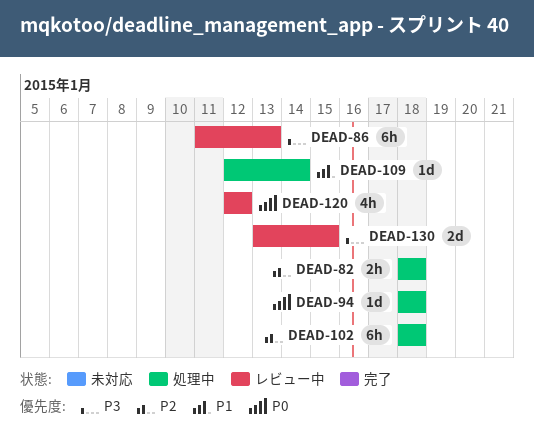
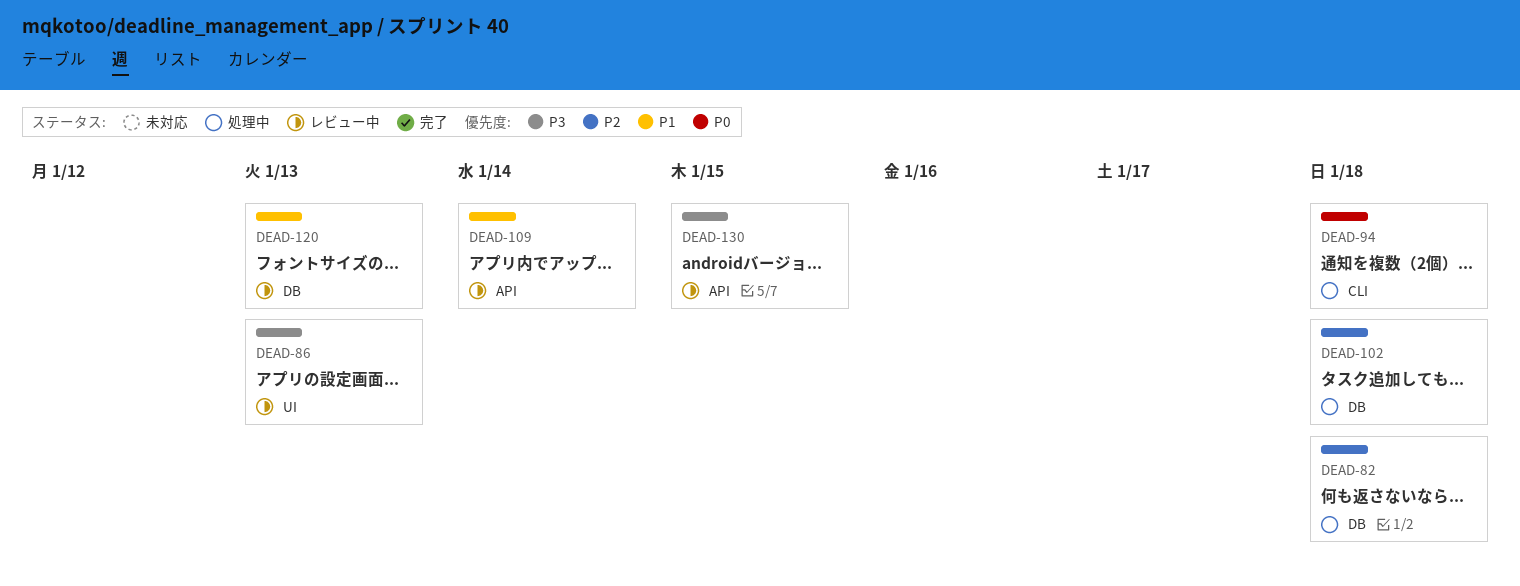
DEAD-109, status: 処理中 -> レビュー中
DEAD-120, priority: P0 -> P1
DEAD-120, due: Jan 12 -> Jan 13

